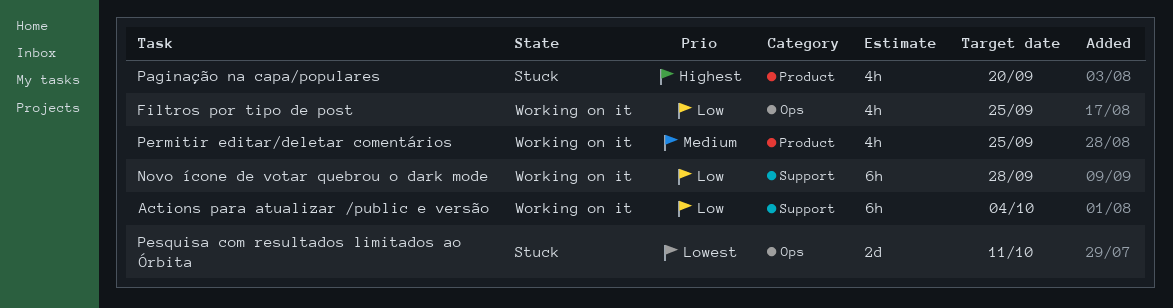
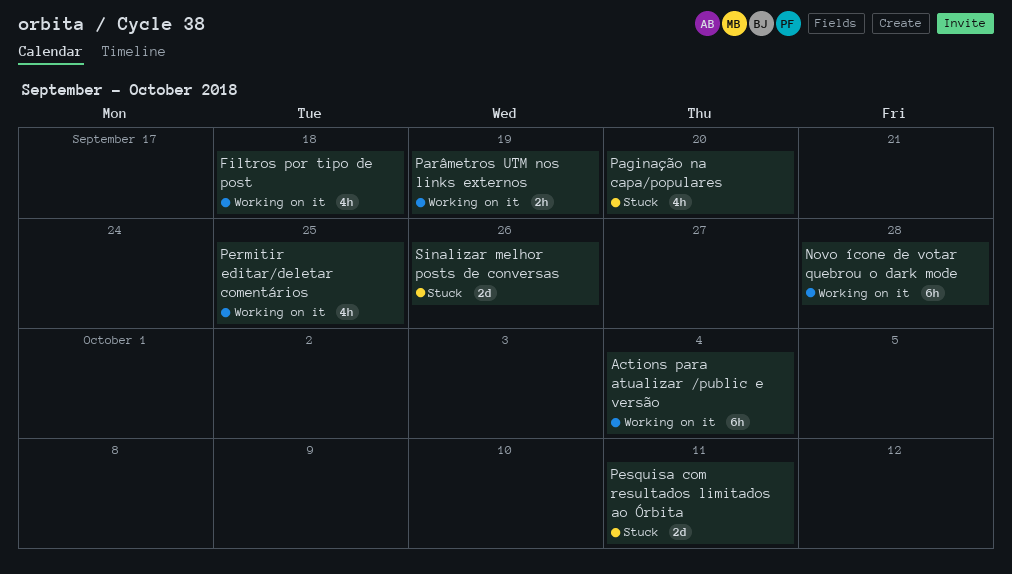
Filtros por tipo de post, due: Sep 25 -> Sep 18
Parâmetros UTM nos links externos: none -> present
Sinalizar melhor posts de conversas: none -> present

